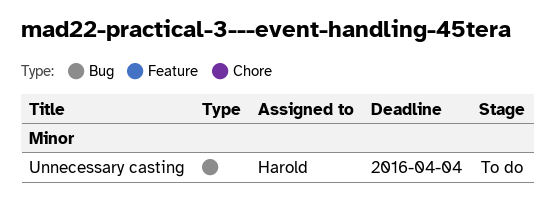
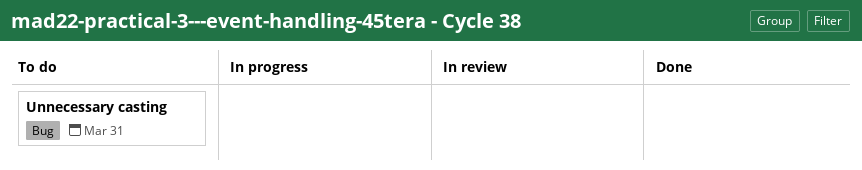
Unnecessary casting, due: Apr 4 -> Mar 31

